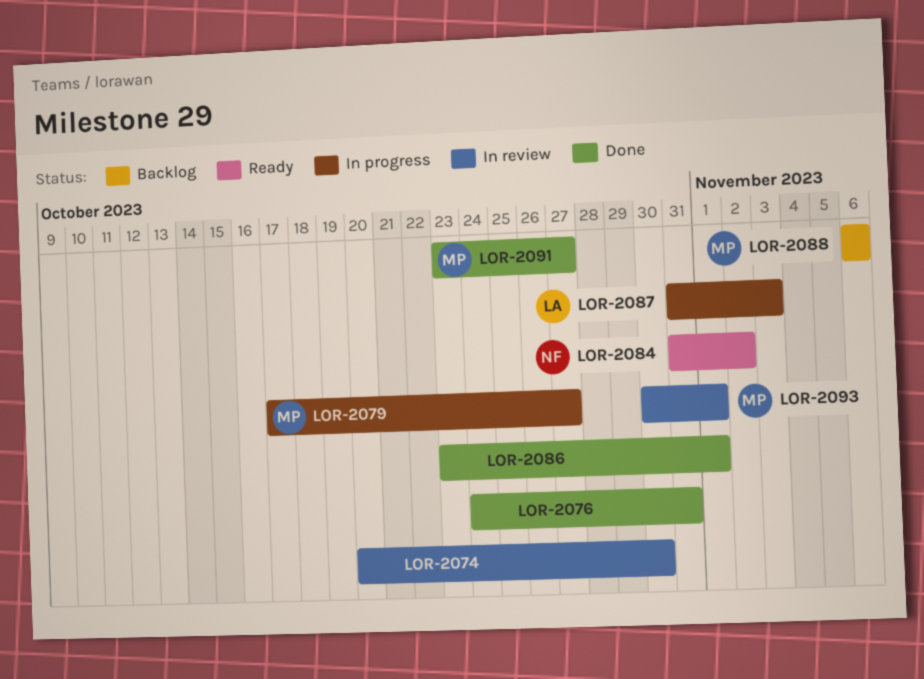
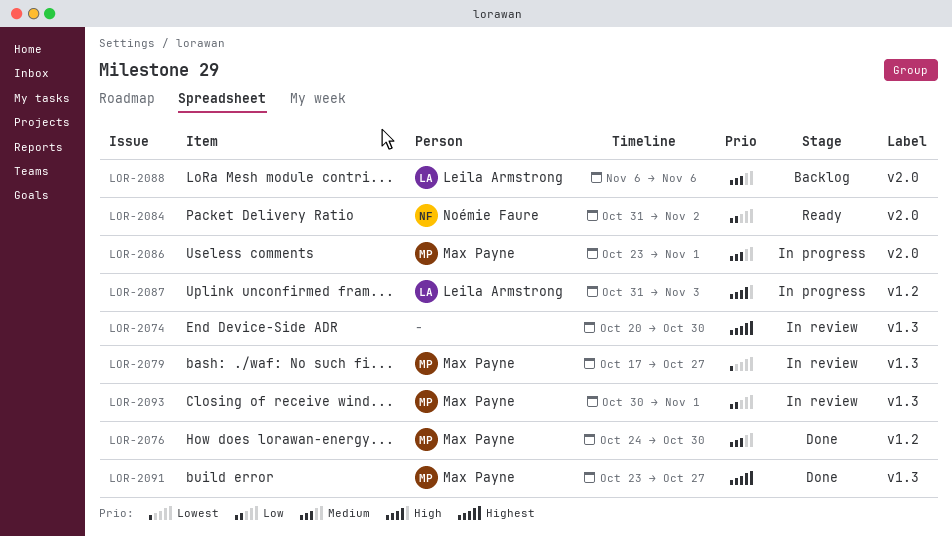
LOR-2076, owner: none -> Max Payne
LOR-2076, due: Oct 31 -> Oct 30
LOR-2079, status: In progress -> In review
LOR-2086, status: Done -> In progress
LOR-2086, owner: none -> Max Payne
LOR-2088, owner: Max Payne -> Leila Armstrong

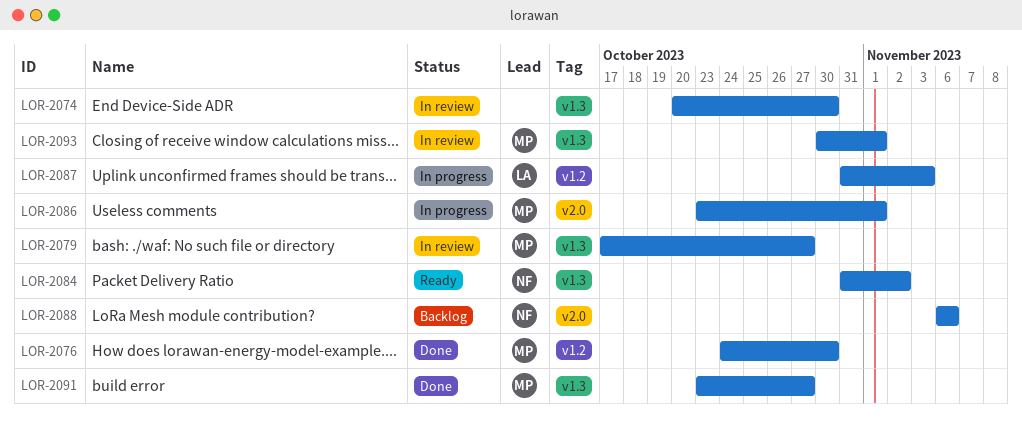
LOR-2084, label: v2.0 -> v1.3
LOR-2088, owner: Leila Armstrong -> Noémie Faure

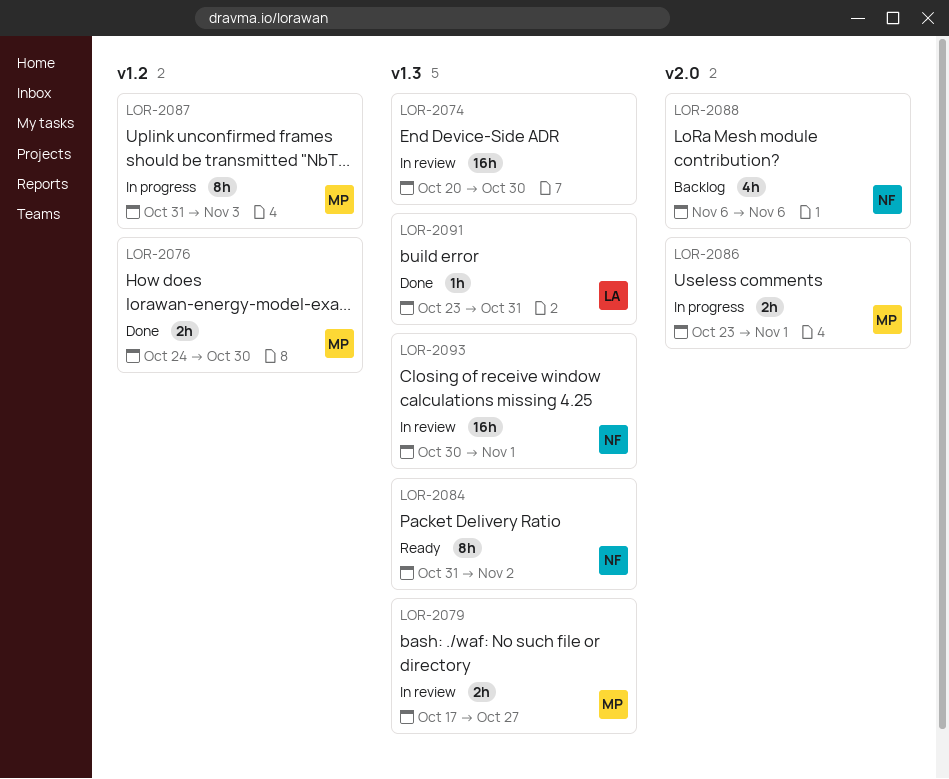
LOR-2087, owner: LA -> MP
LOR-2091, owner: MP -> LA
LOR-2091, due: Oct 27 -> Oct 31
LOR-2093, owner: MP -> NF

